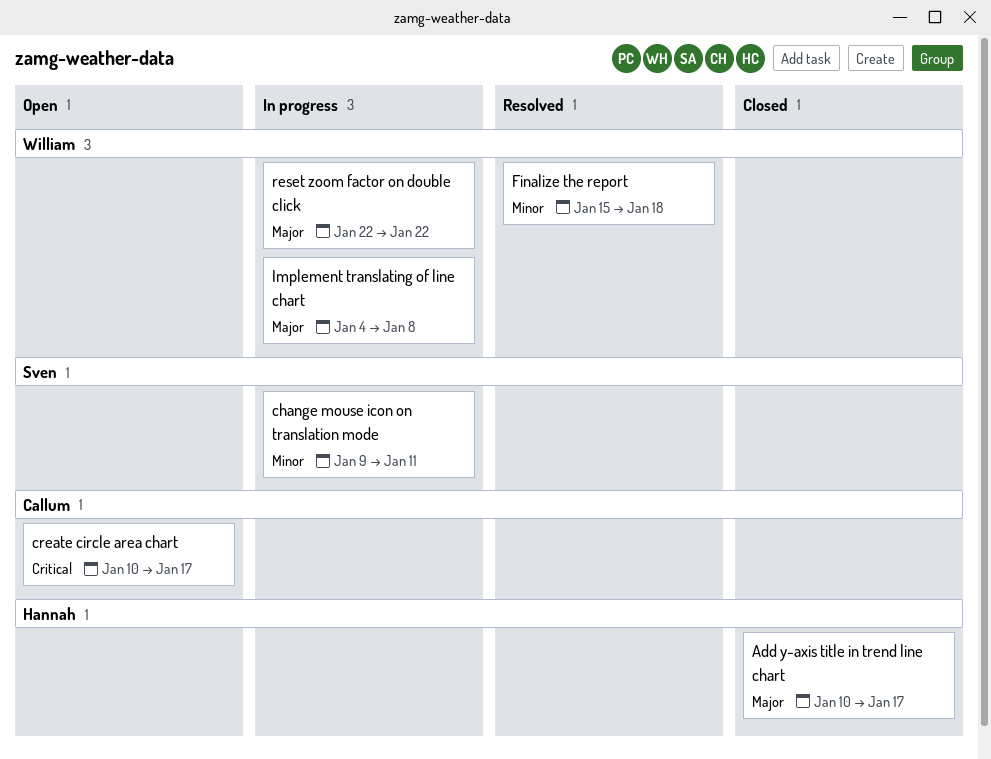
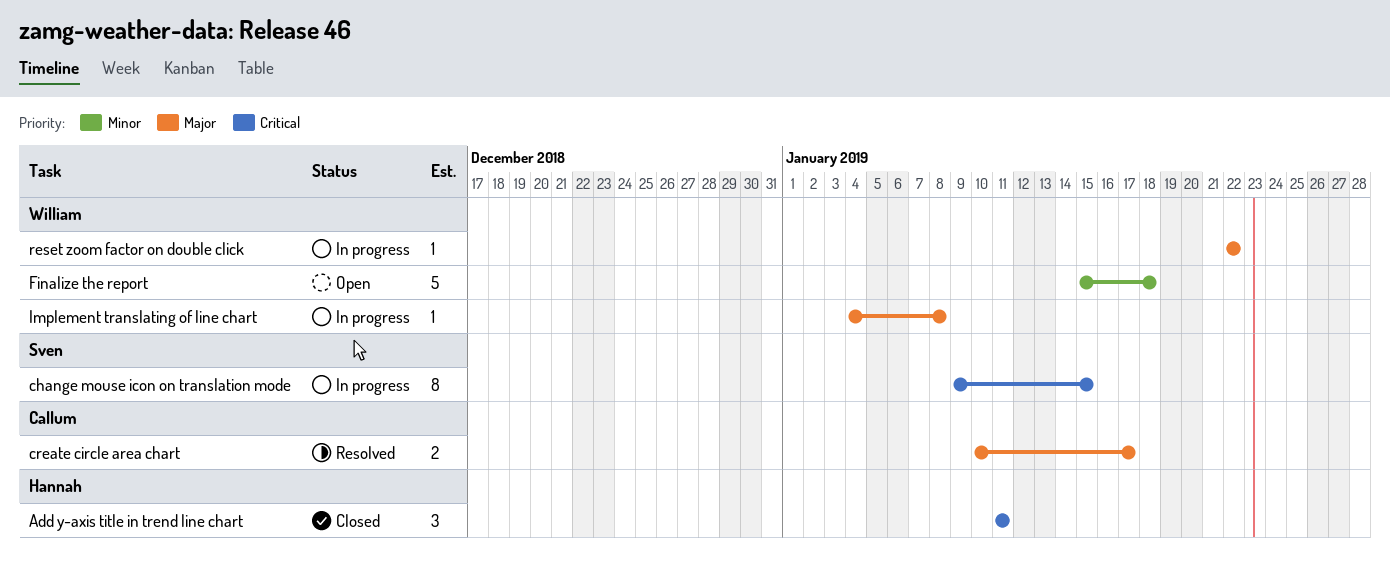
Add y-axis title in trend line chart, priority: Major -> Critical
Add y-axis title in trend line chart, start: Jan 10 -> Jan 11
Add y-axis title in trend line chart, due: Jan 17 -> Jan 11
change mouse icon on translation mode, priority: Minor -> Critical
change mouse icon on translation mode, due: Jan 11 -> Jan 15
create circle area chart, status: Open -> Resolved
create circle area chart, priority: Critical -> Major
Finalize the report, status: Resolved -> Open

